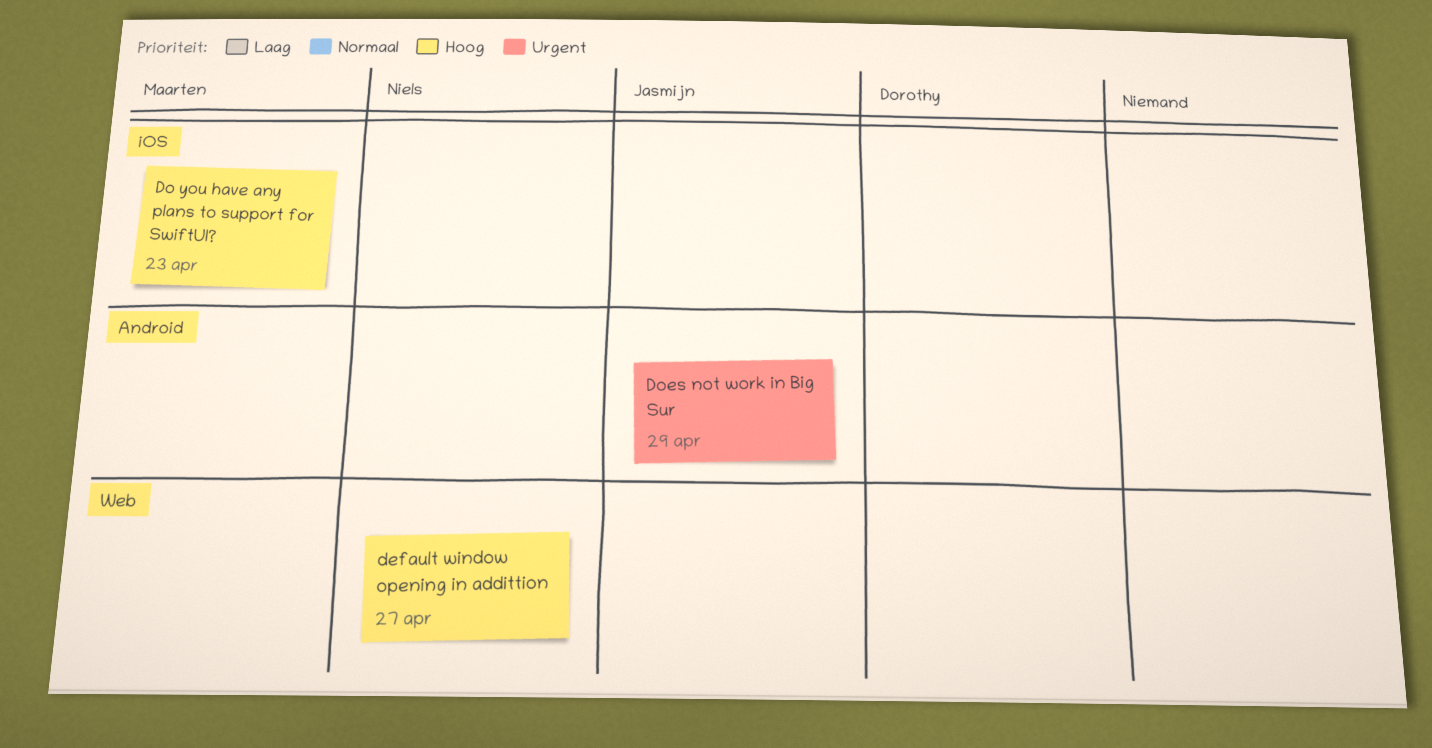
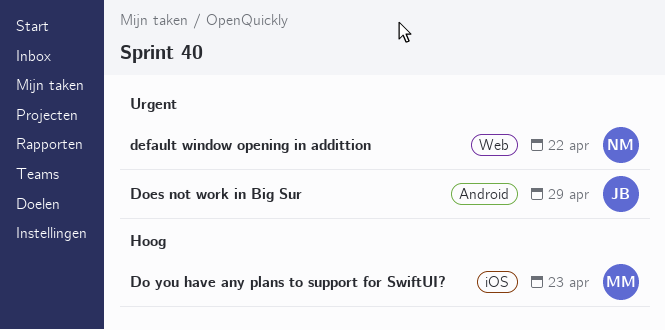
default window opening in addittion, priority: Hoog -> Urgent
default window opening in addittion, due: Apr 27 -> Apr 22

